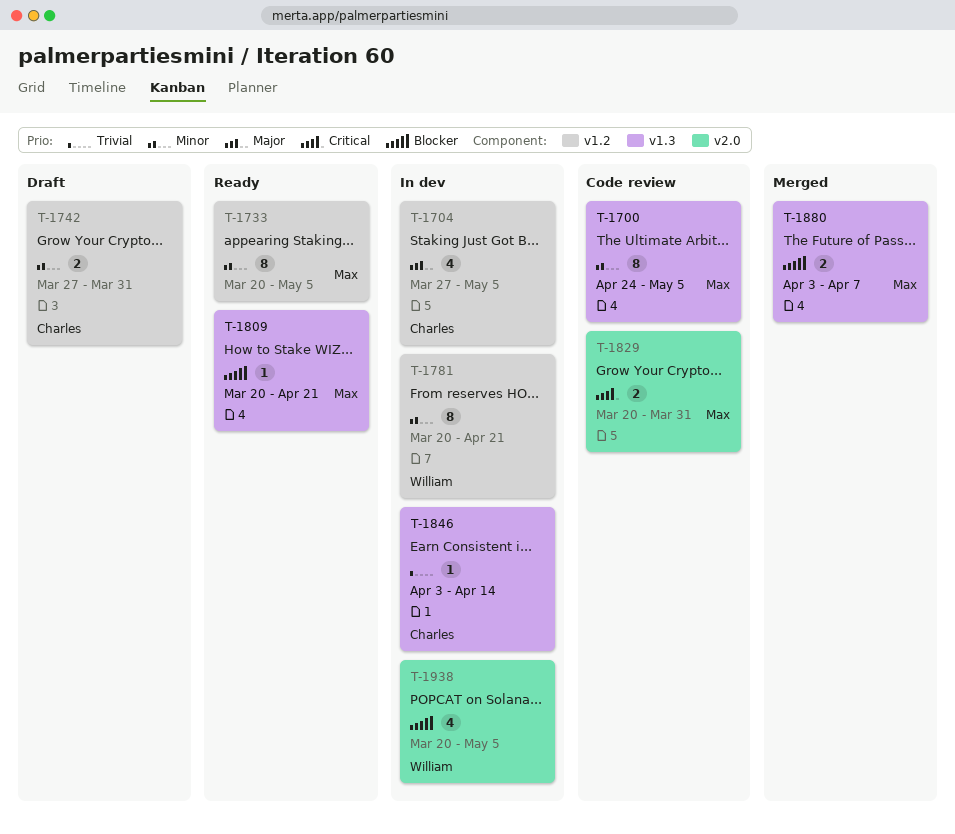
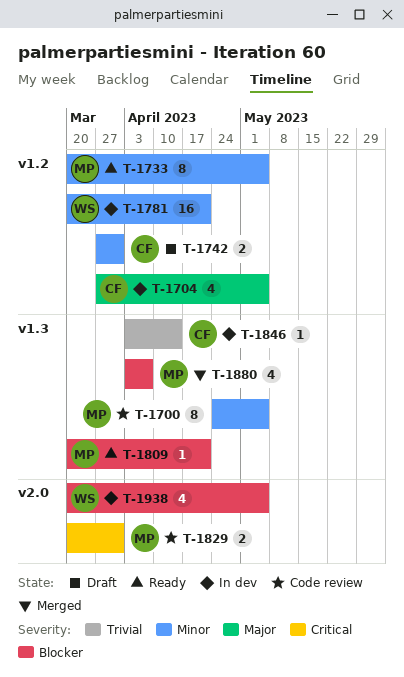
T-1781, estimate: 8 -> 16
T-1880, estimate: 2 -> 4

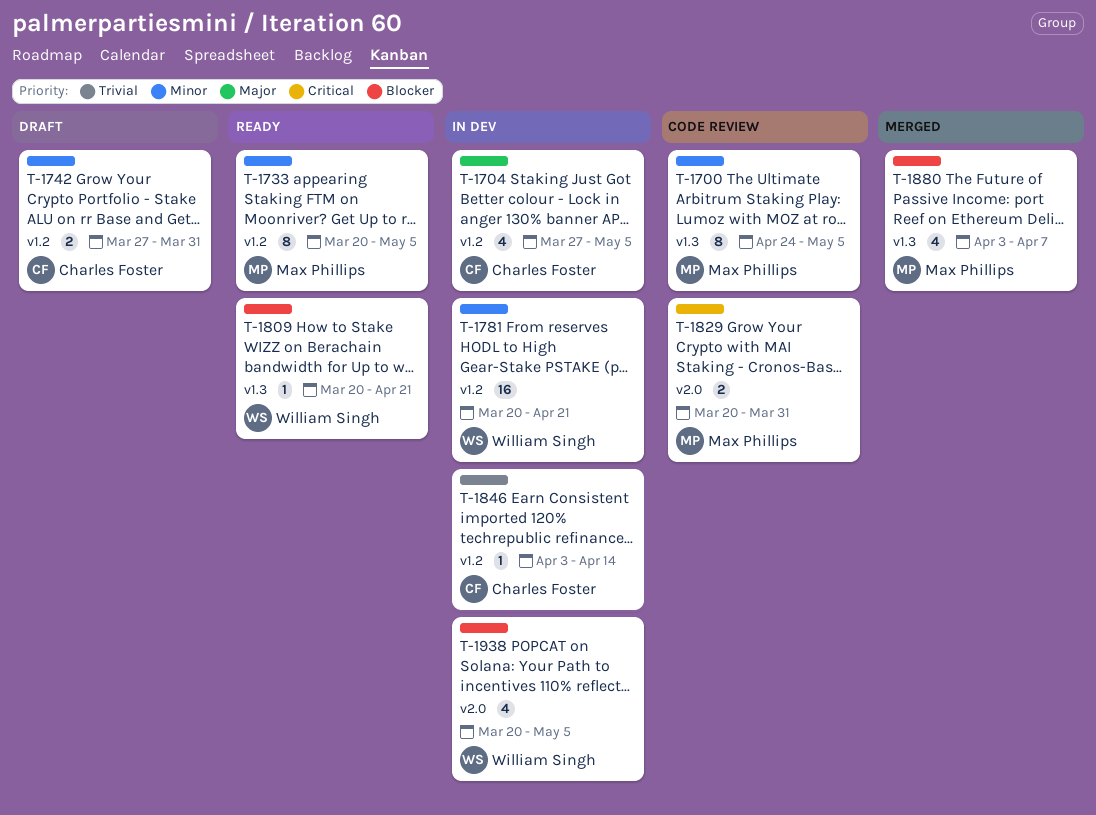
T-1809, owner: Max Phillips -> William Singh
T-1846, label: v1.3 -> v1.2

